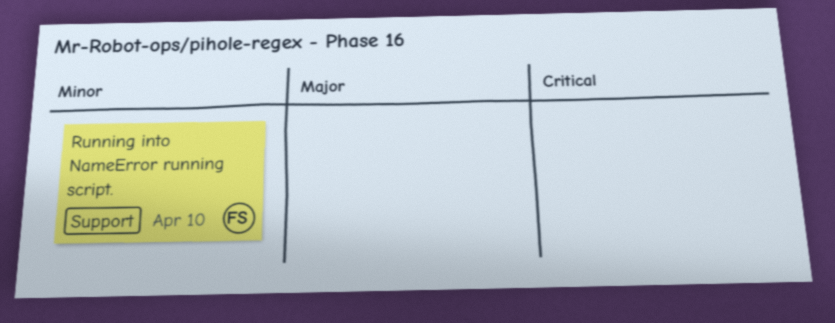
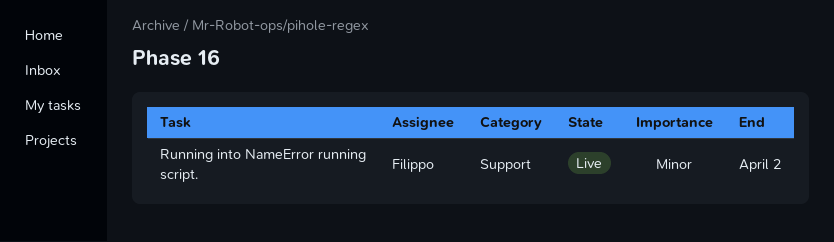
Running into NameError running script., due: Apr 10 -> Apr 2

